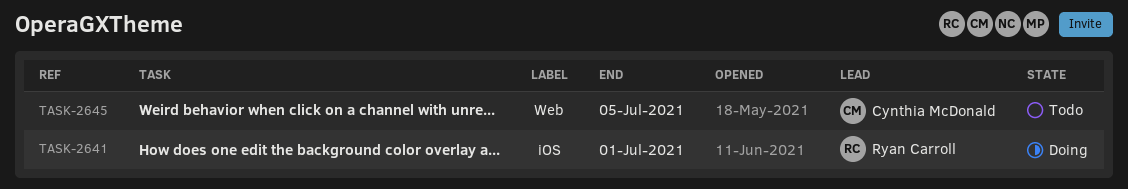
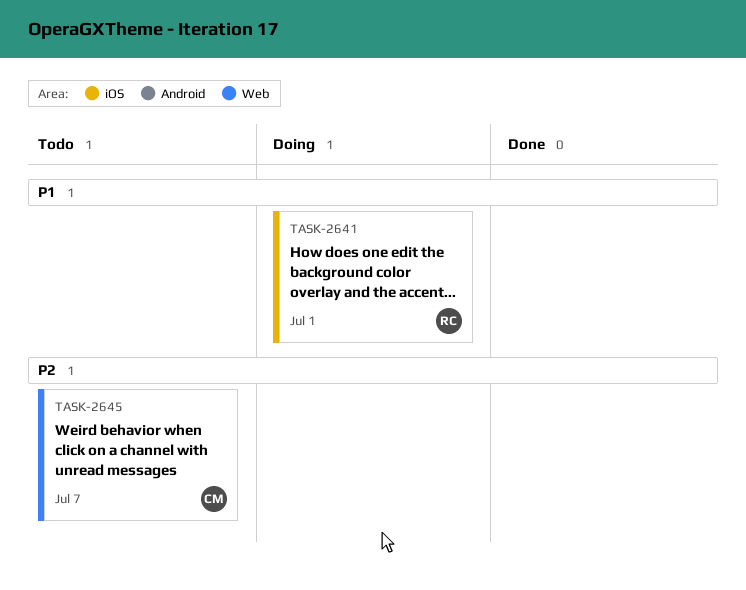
TASK-2645, due: Jul 5 -> Jul 7

